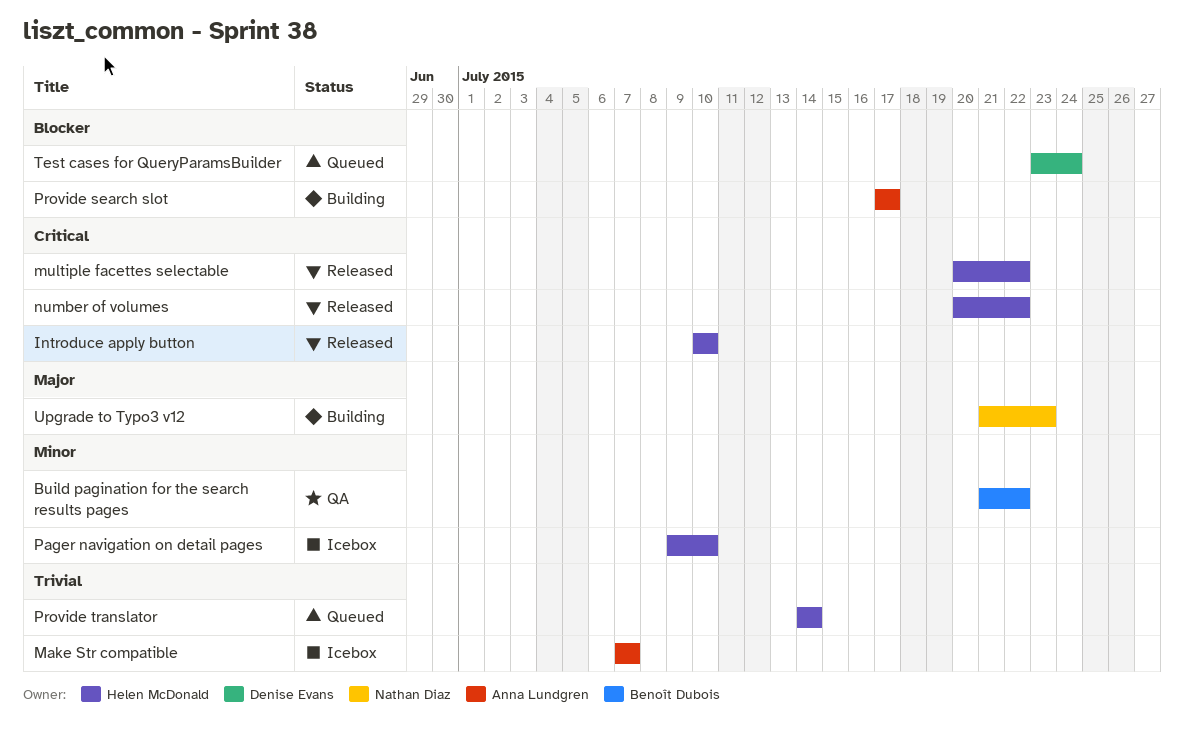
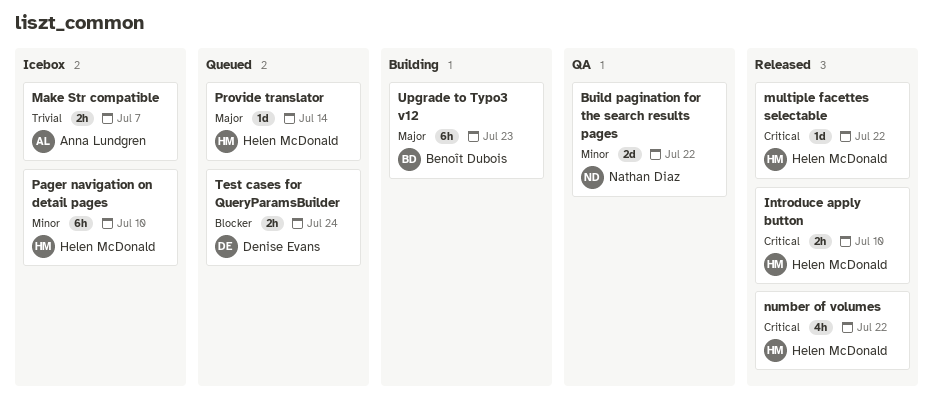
Build pagination for the search results pages, owner: Benoît Dubois -> Nathan Diaz
Provide search slot: present -> none
Provide translator, priority: Trivial -> Major
Upgrade to Typo3 v12, owner: Nathan Diaz -> Benoît Dubois

